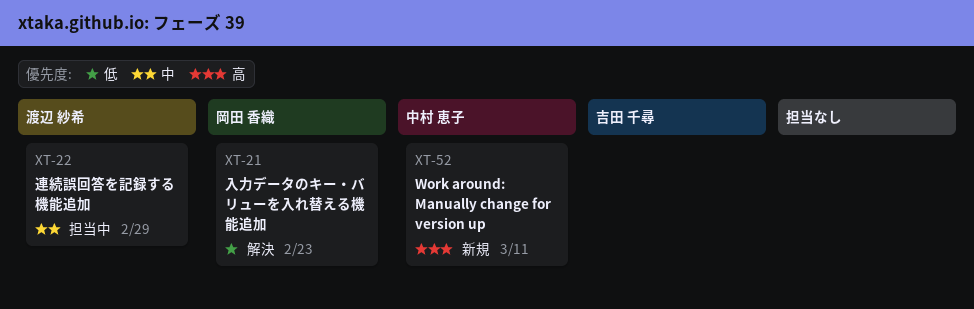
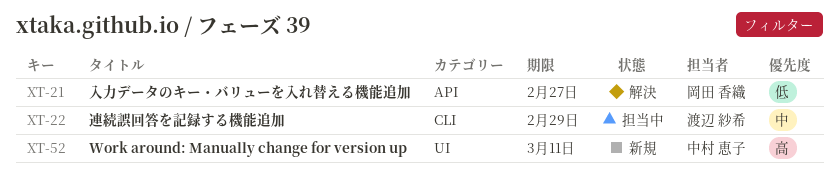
XT-21, due: Feb 23 -> Feb 27

